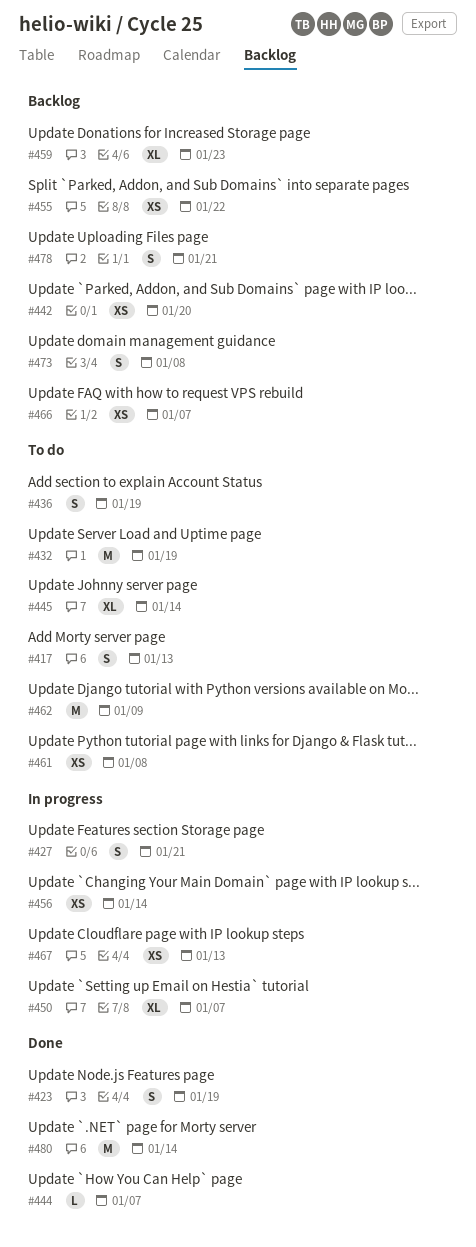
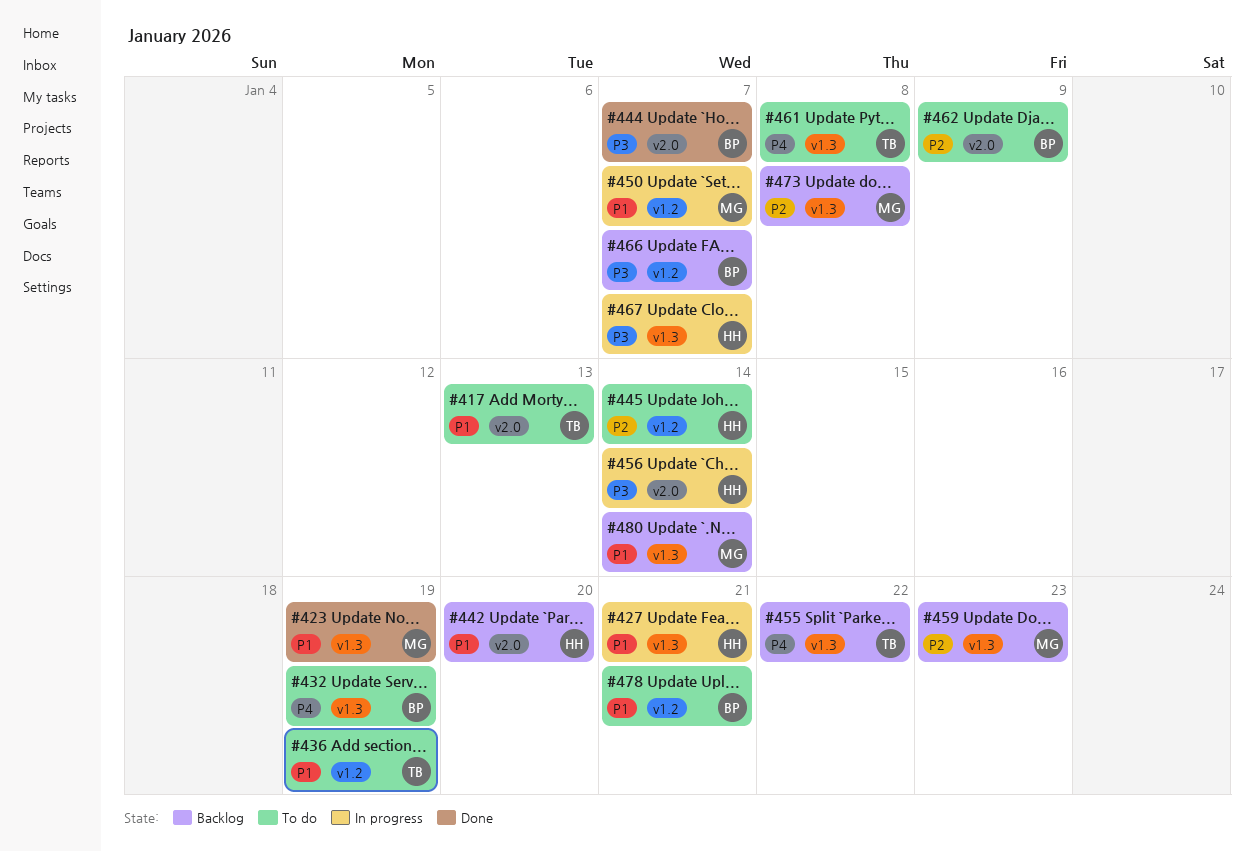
#467, due: Jan 13 -> Jan 7
#478, status: Backlog -> To do
#480, status: Done -> Backlog

